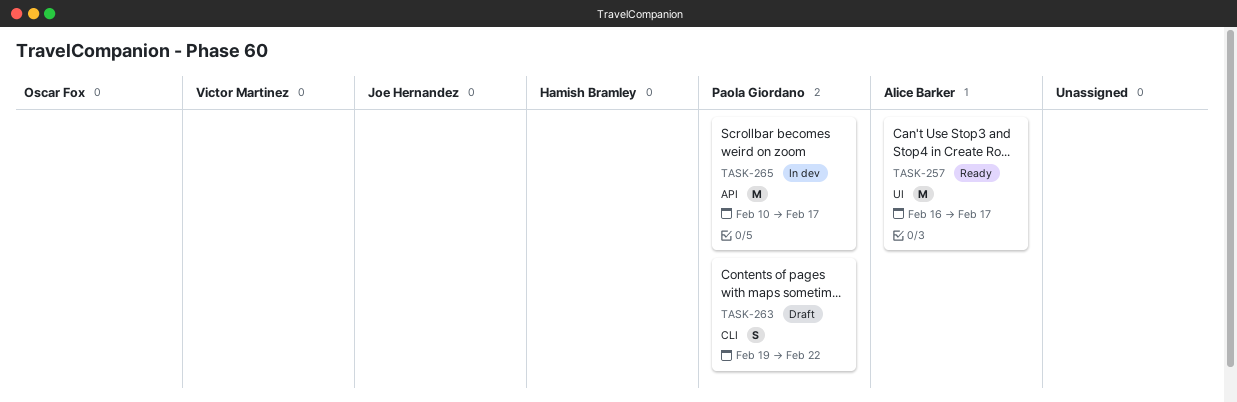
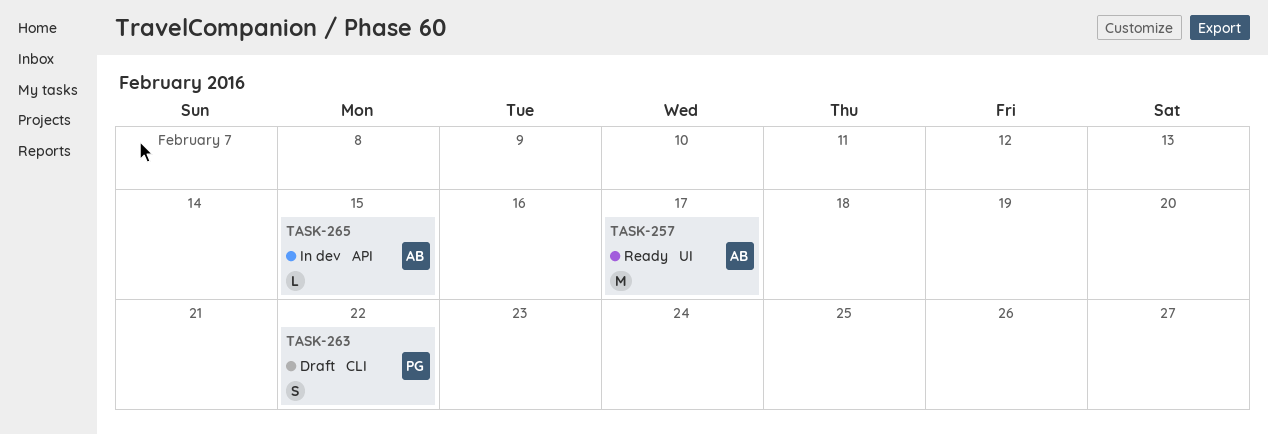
TASK-265, owner: Paola Giordano -> Alice Barker
TASK-265, estimate: M -> L
TASK-265, due: Feb 17 -> Feb 15

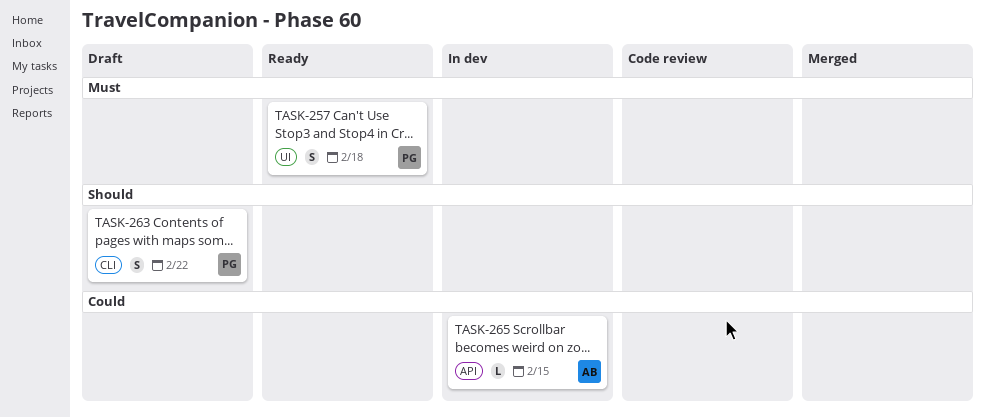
TASK-257, owner: AB -> PG
TASK-257, estimate: M -> S
TASK-257, due: Feb 17 -> Feb 18

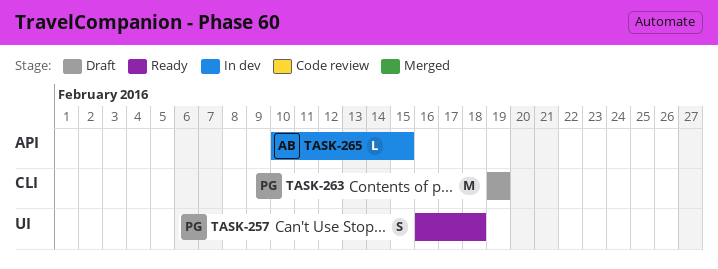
TASK-263, estimate: S -> M
TASK-263, due: Feb 22 -> Feb 19

